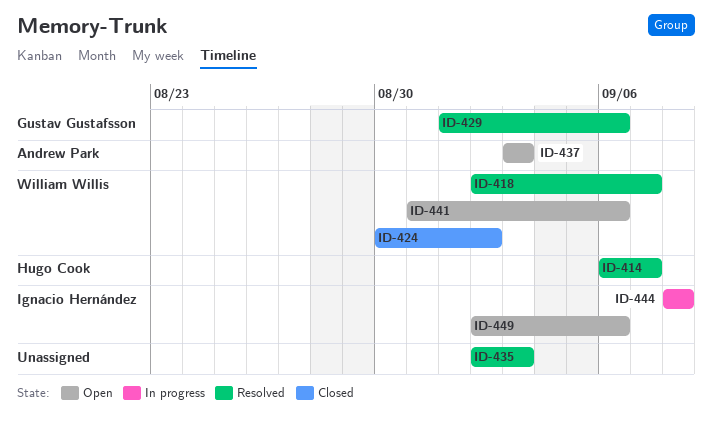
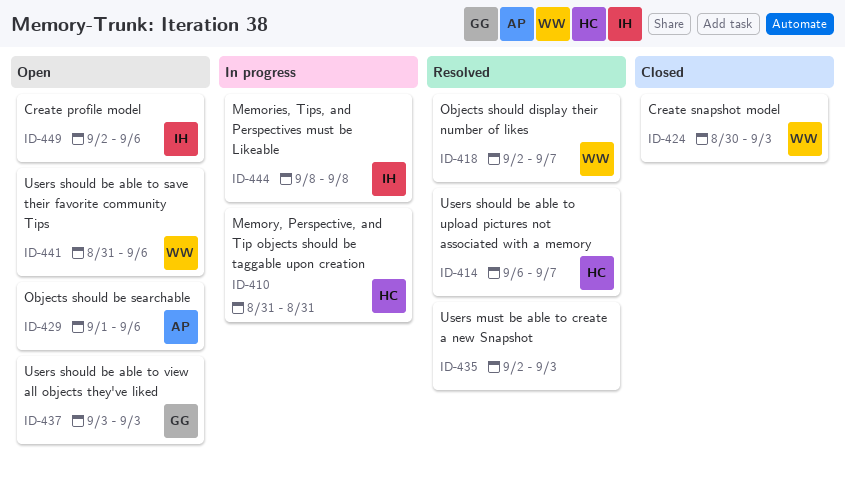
ID-410: none -> present
ID-424, due: Sep 2 -> Sep 3
ID-429, status: Resolved -> Open
ID-429, owner: Gustav Gustafsson -> Andrew Park
ID-437, owner: Andrew Park -> Gustav Gustafsson

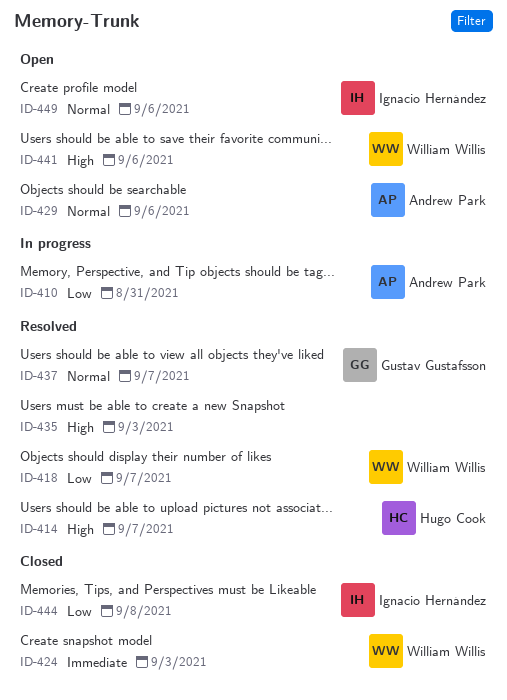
ID-410, owner: Hugo Cook -> Andrew Park
ID-437, status: Open -> Resolved
ID-437, due: Sep 3 -> Sep 7
ID-444, status: In progress -> Closed

